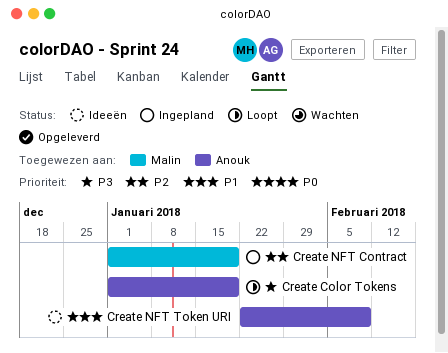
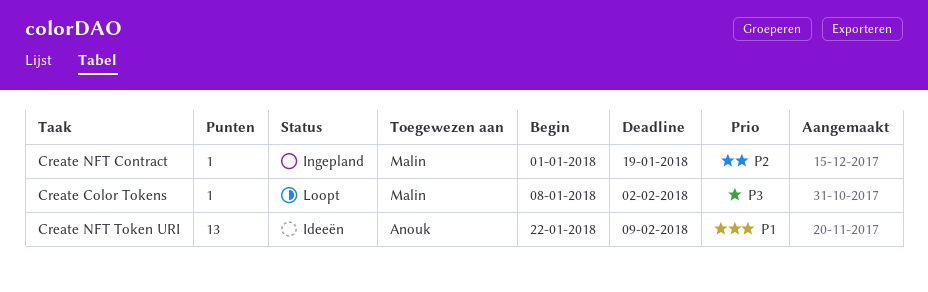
Create Color Tokens, owner: Anouk -> Malin
Create Color Tokens, start: Jan 1 -> Jan 8
Create Color Tokens, due: Jan 19 -> Feb 2

